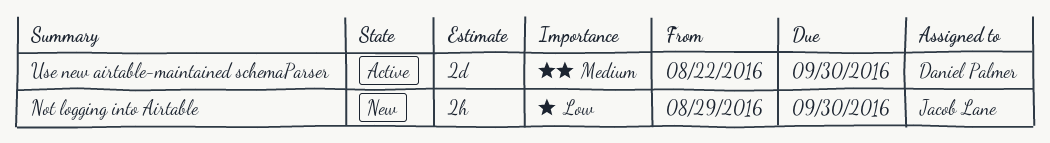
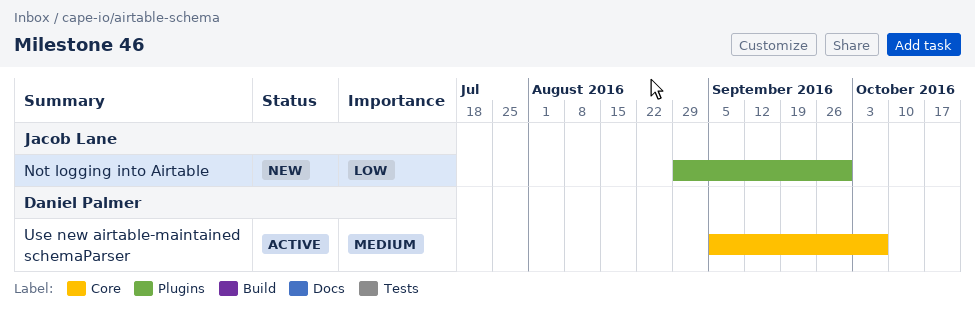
Use new airtable-maintained schemaParser, start: Aug 22 -> Sep 5
Use new airtable-maintained schemaParser, due: Sep 30 -> Oct 7

